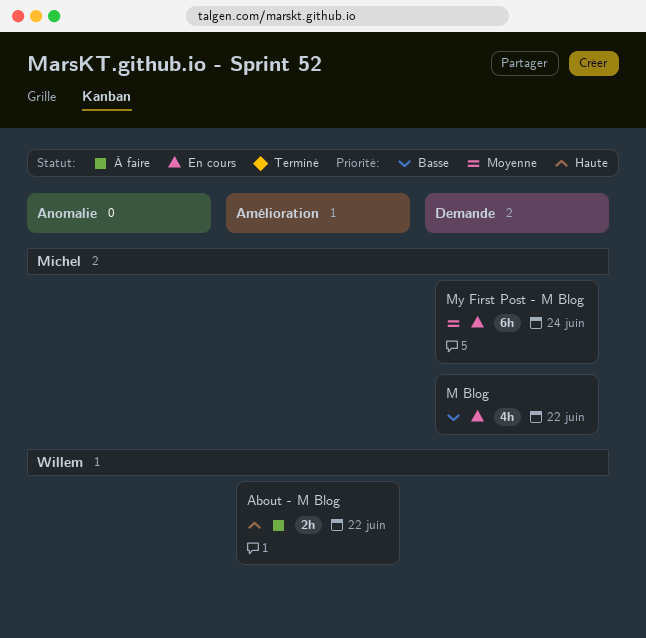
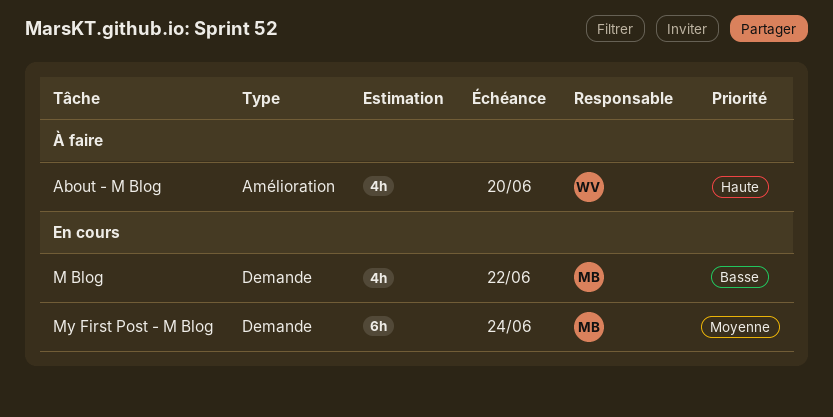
About - M Blog, estimate: 2h -> 4h
About - M Blog, due: Jun 22 -> Jun 20

